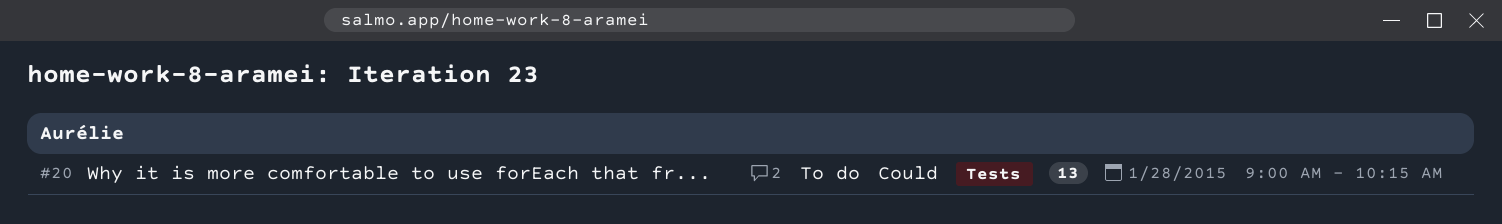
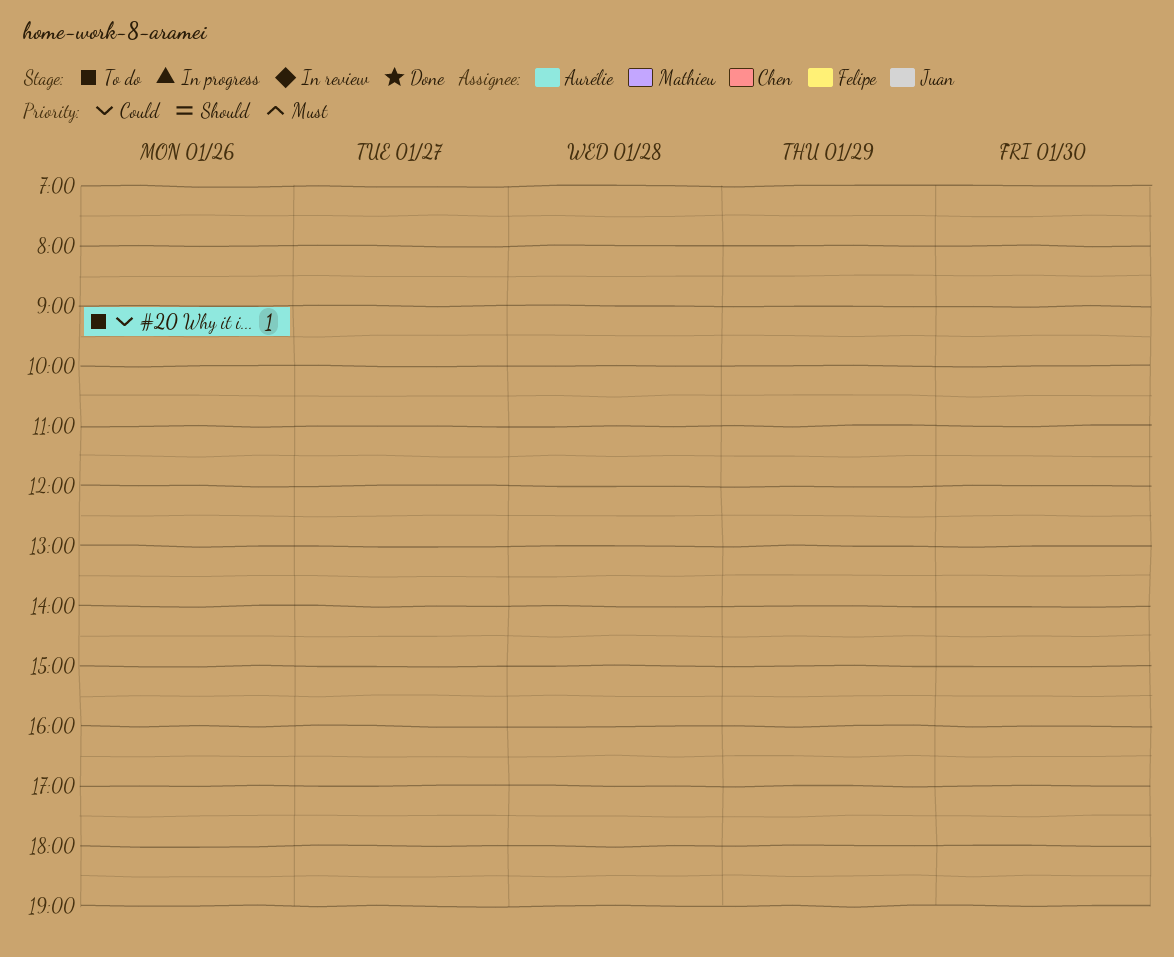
#20, estimate: 13 -> 1
#20, day: Jan 28 -> Jan 26
#20, ends: 10:15 -> 09:30

